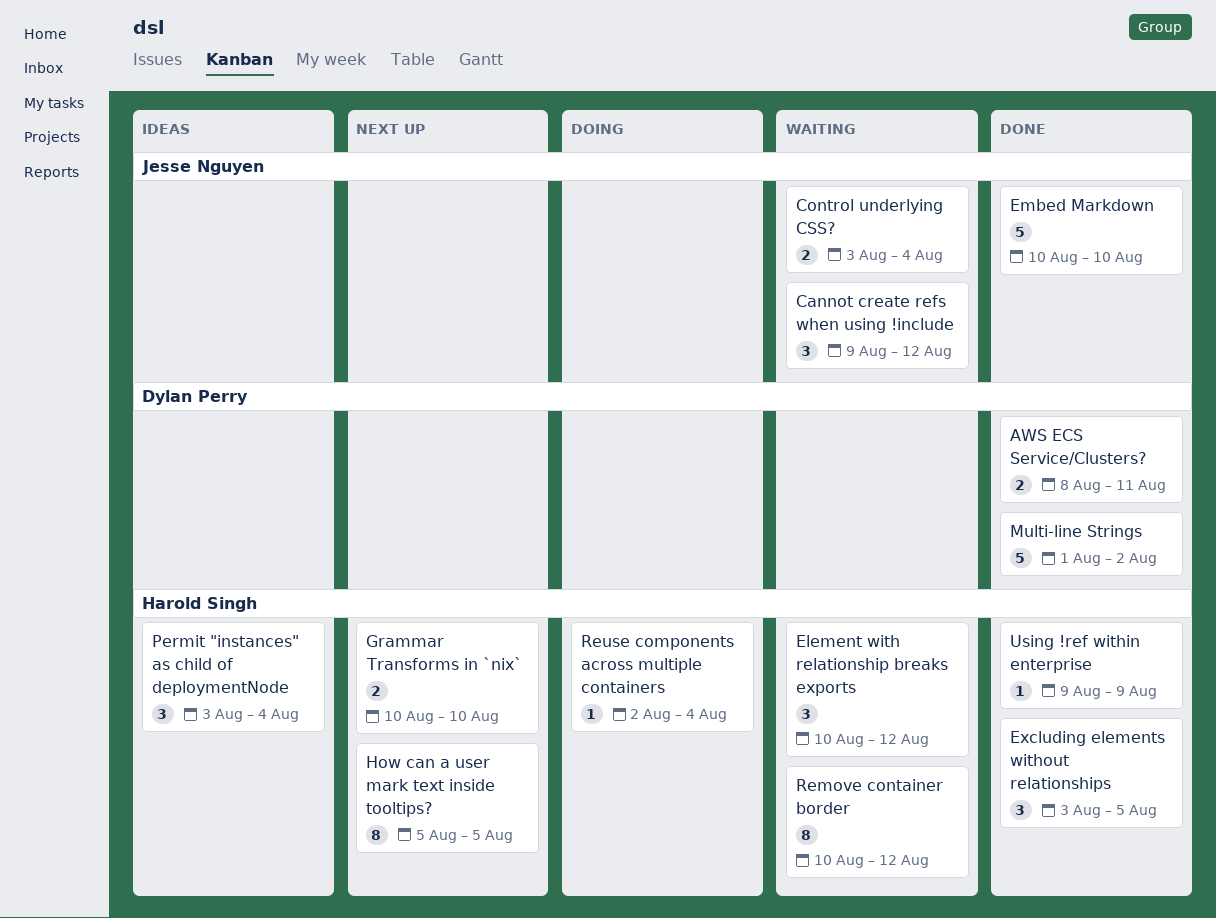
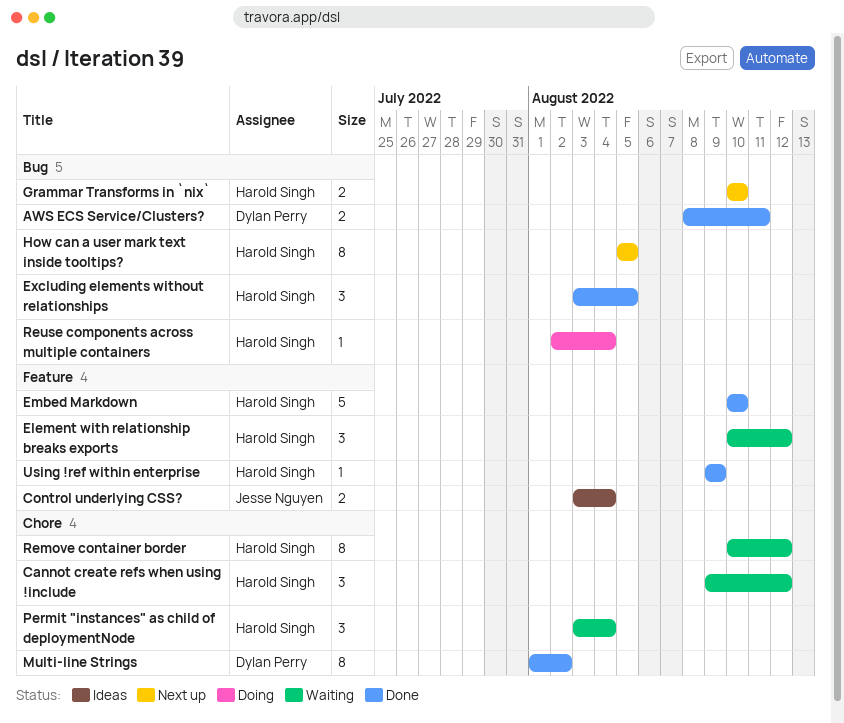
Cannot create refs when using !include, owner: Jesse Nguyen -> Harold Singh
Control underlying CSS?, status: Waiting -> Ideas
Embed Markdown, owner: Jesse Nguyen -> Harold Singh
Multi-line Strings, estimate: 5 -> 8
Permit "instances" as child of deploymentNode, status: Ideas -> Waiting

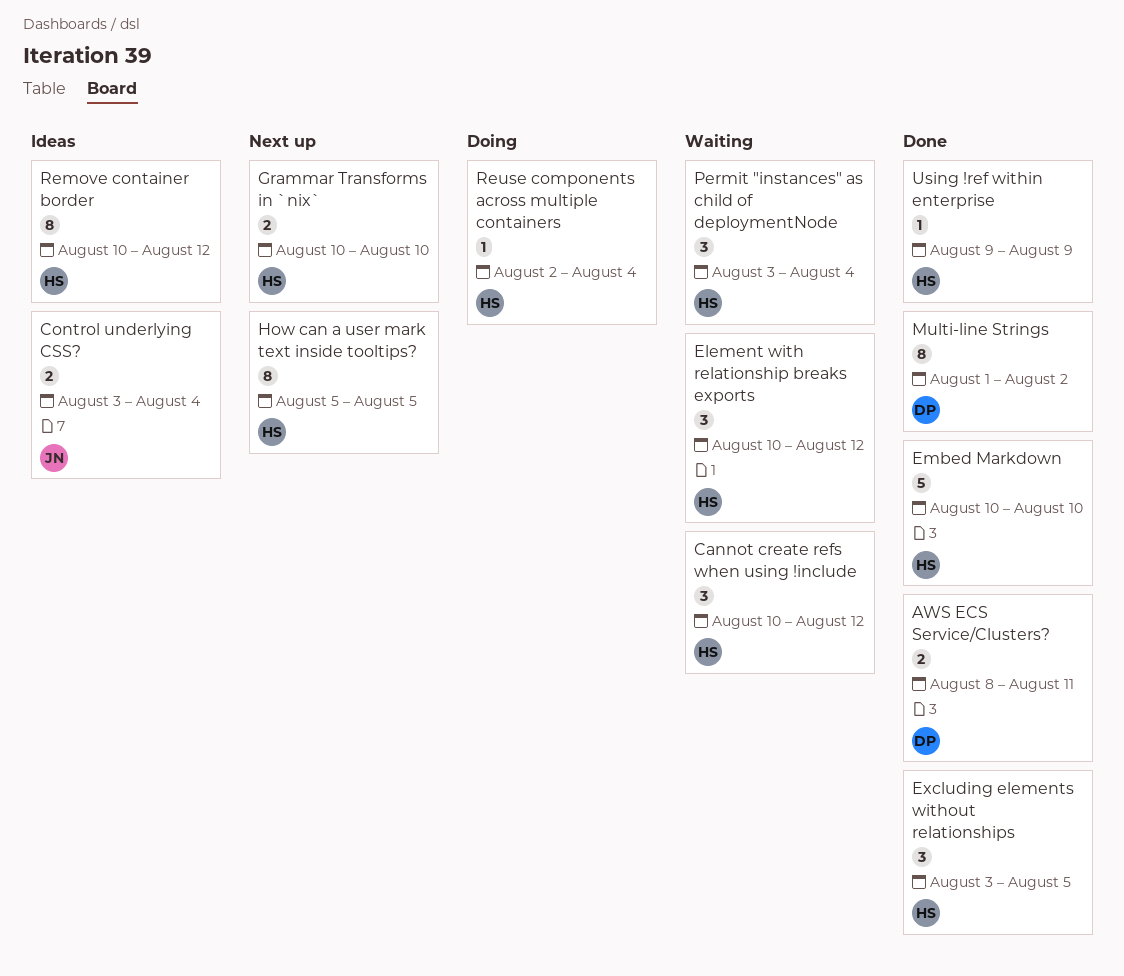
Cannot create refs when using !include, start: Aug 9 -> Aug 10
Remove container border, status: Waiting -> Ideas

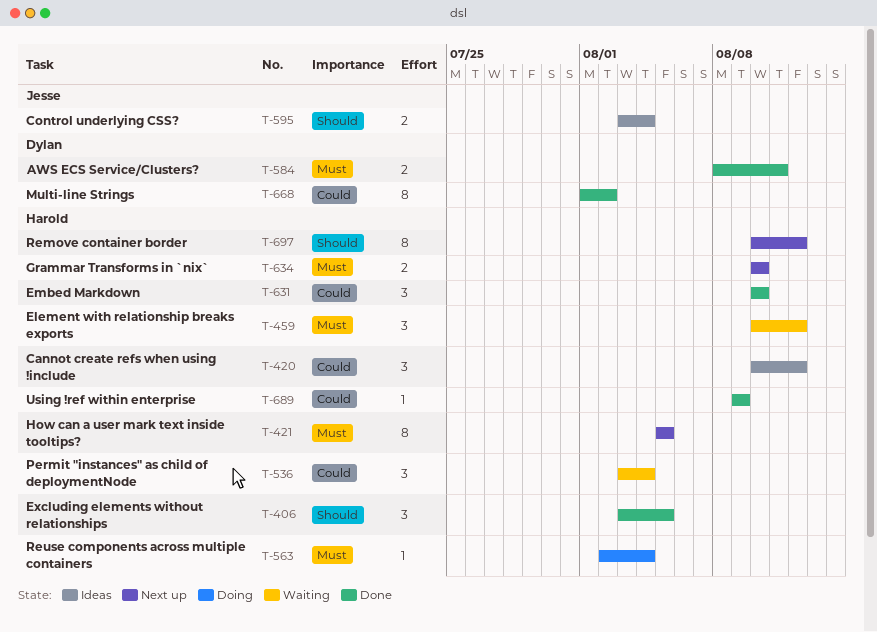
Cannot create refs when using !include, status: Waiting -> Ideas
Embed Markdown, estimate: 5 -> 3
Remove container border, status: Ideas -> Next up

